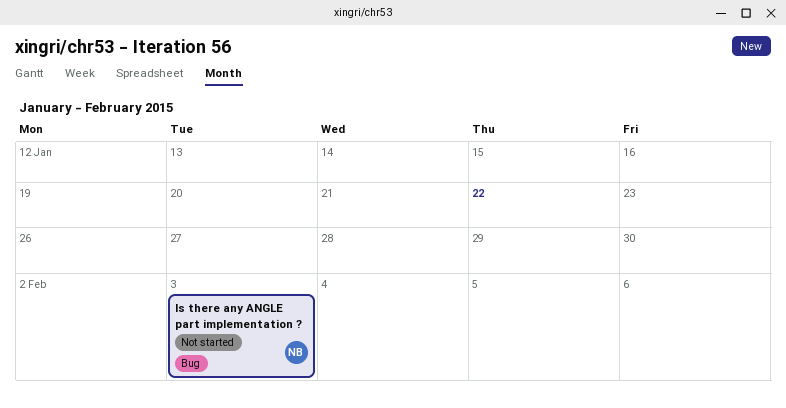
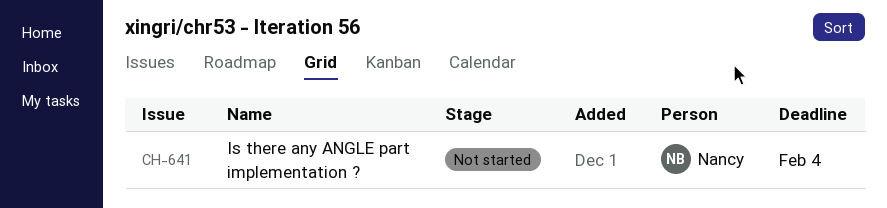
Is there any ANGLE part implementation ?, due: Feb 3 -> Feb 4

